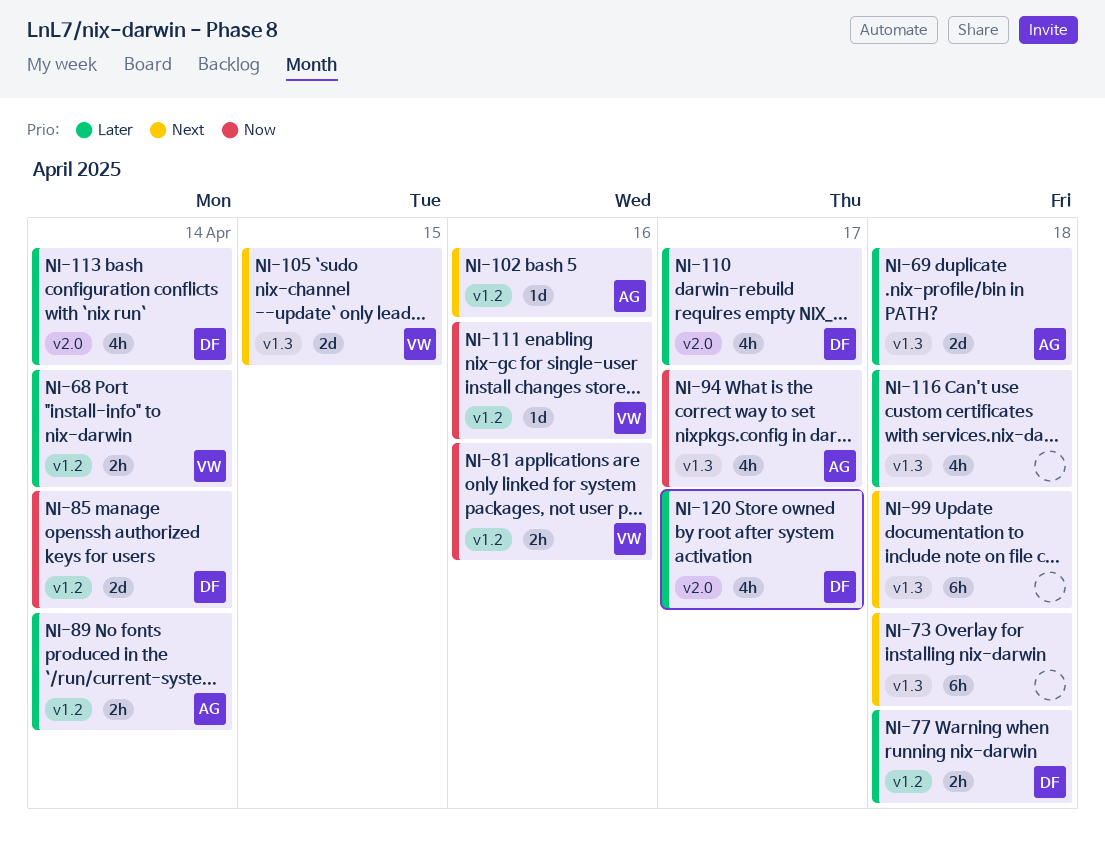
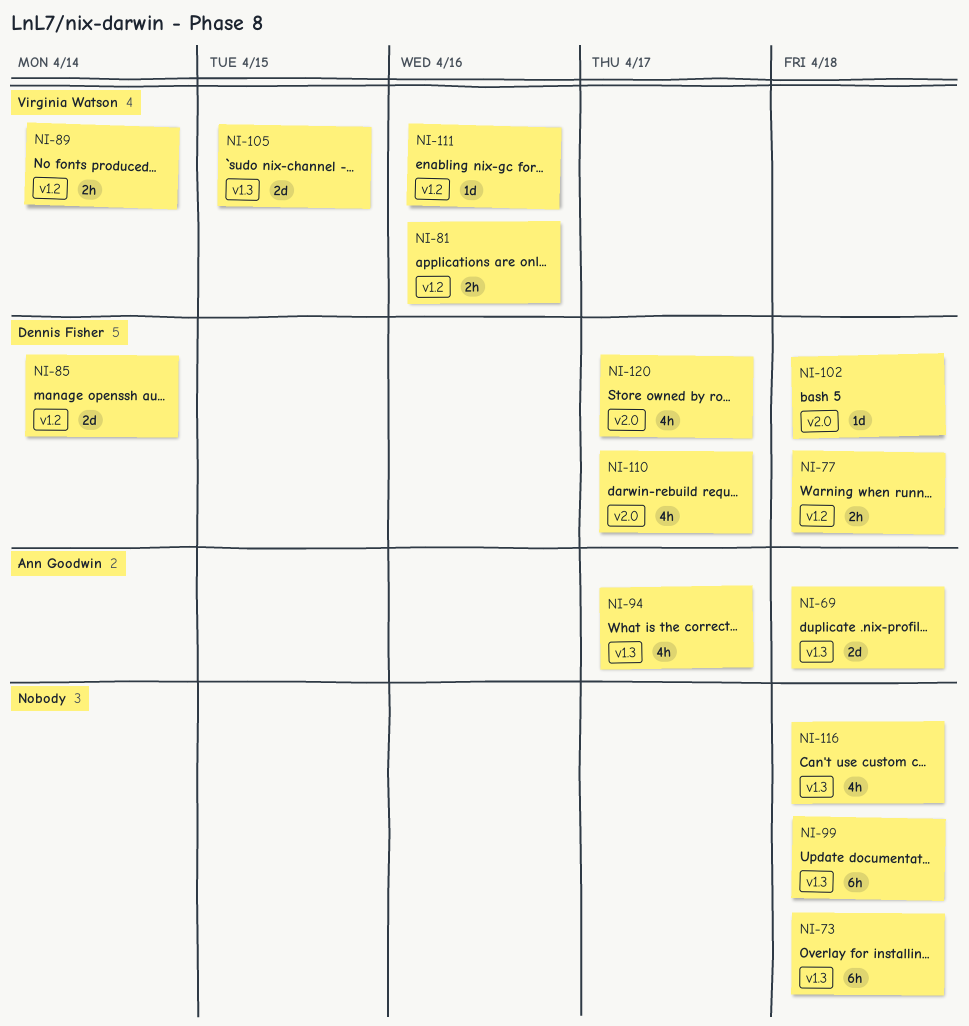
NI-68: present -> none
NI-89, owner: Ann Goodwin -> Virginia Watson
NI-102, owner: Ann Goodwin -> Dennis Fisher
NI-102, label: v1.2 -> v2.0
NI-102, due: Apr 16 -> Apr 18
NI-113: present -> none

